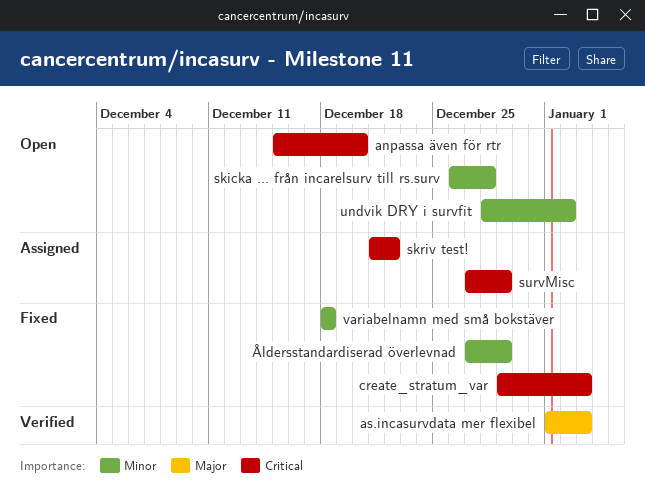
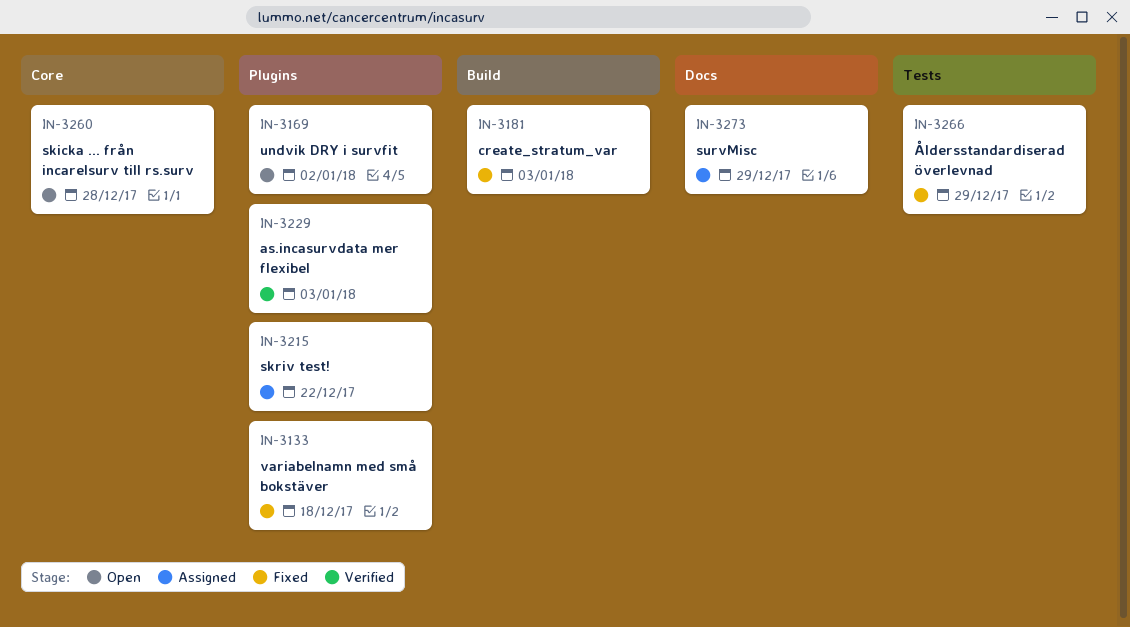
anpassa även för rtr: present -> none

